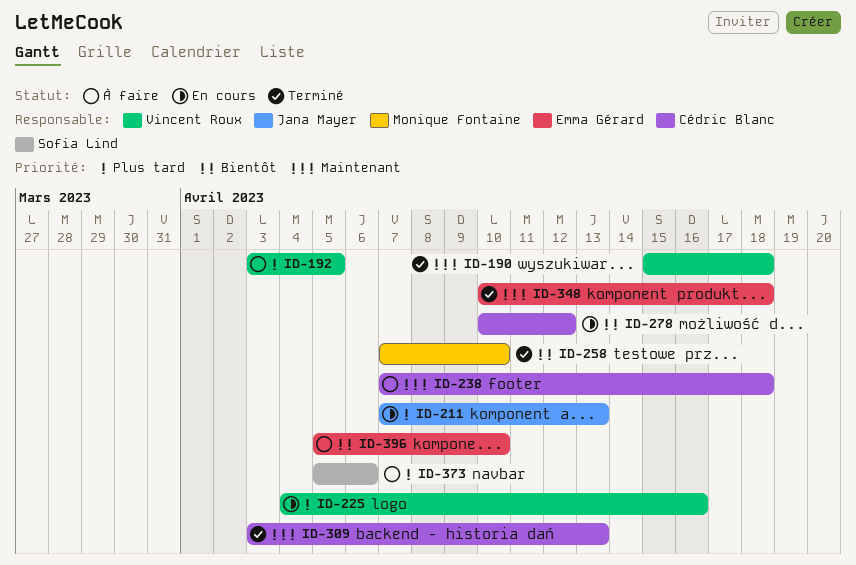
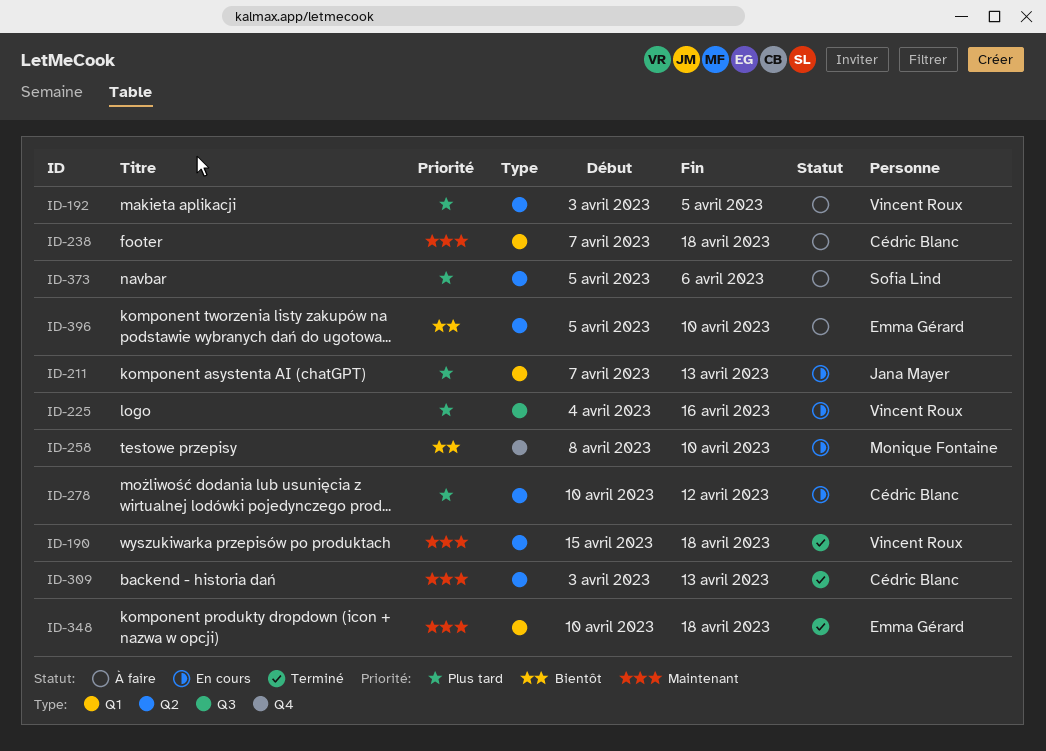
ID-258, status: Terminé -> En cours
ID-258, start: Apr 7 -> Apr 8
ID-278, priority: Bientôt -> Plus tard

